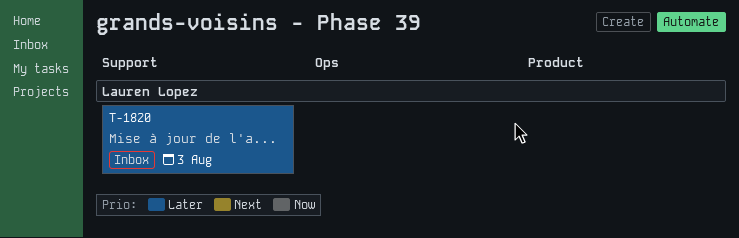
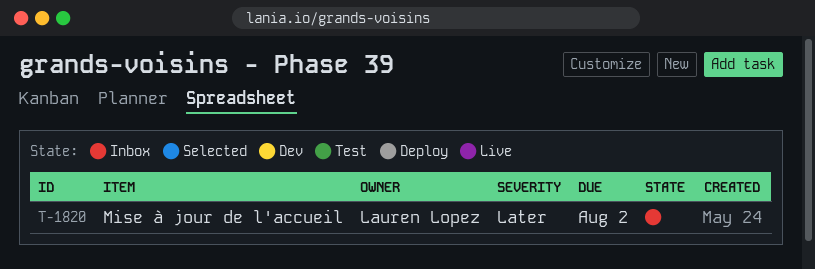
T-1820, due: Aug 3 -> Aug 2

